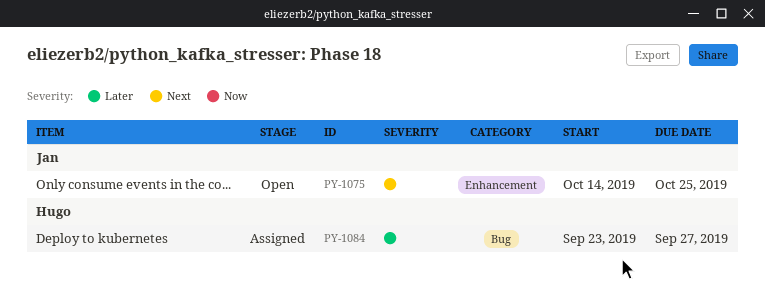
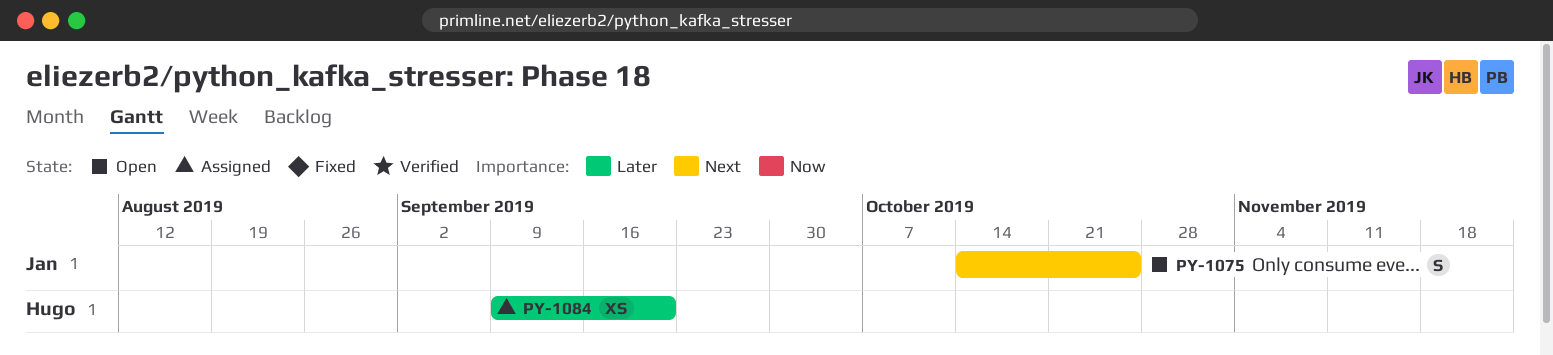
PY-1084, start: Sep 23 -> Sep 9
PY-1084, due: Sep 27 -> Sep 20

